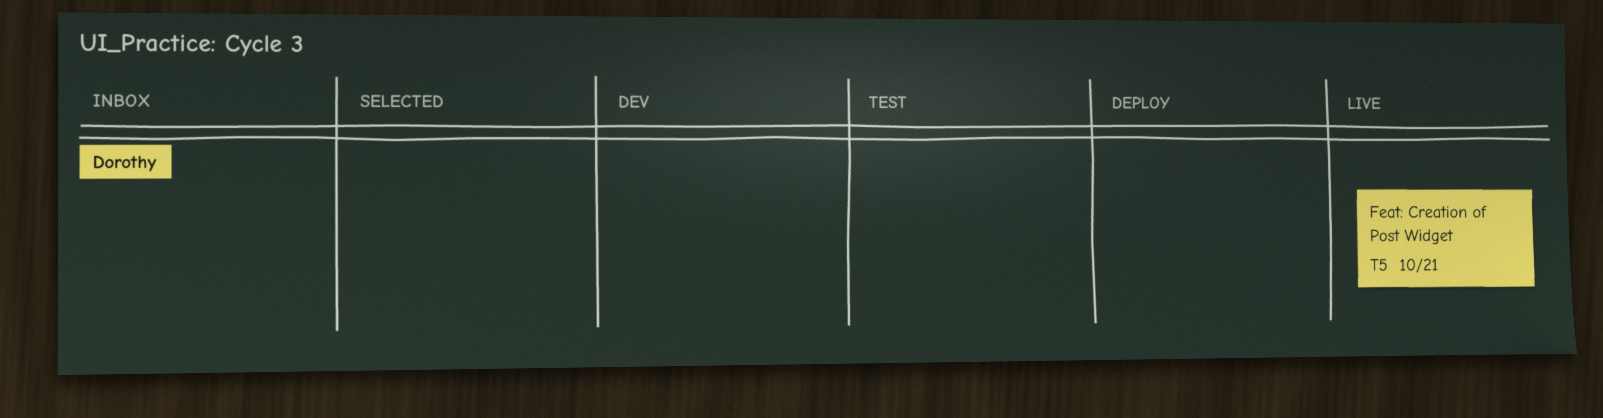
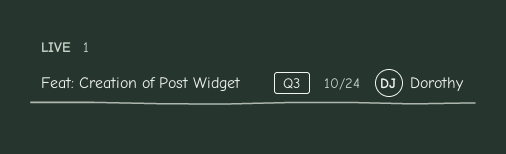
Feat: Creation of Post Widget, due: Oct 21 -> Oct 24

